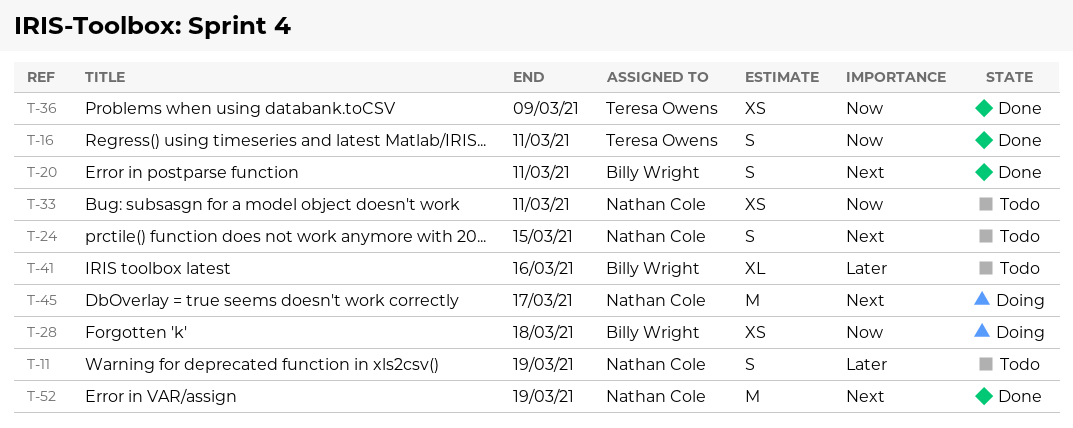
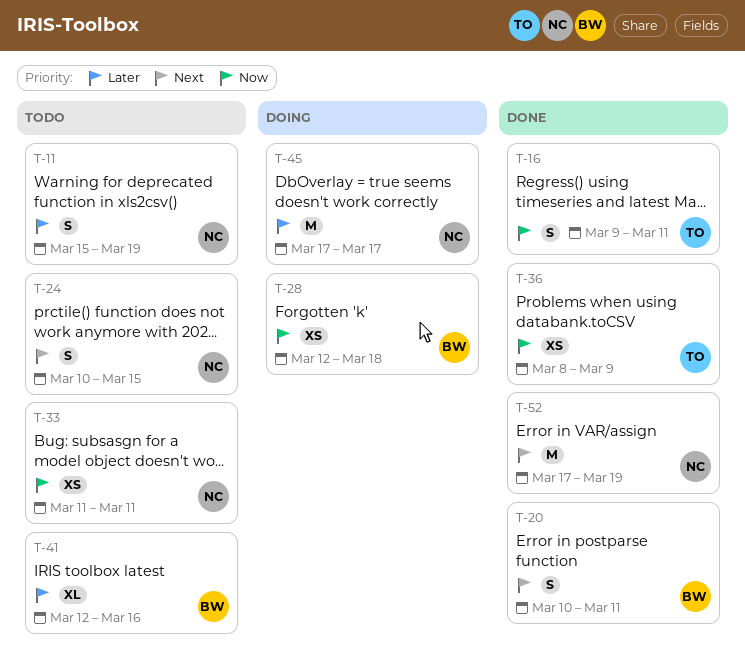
T-45, priority: Next -> Later

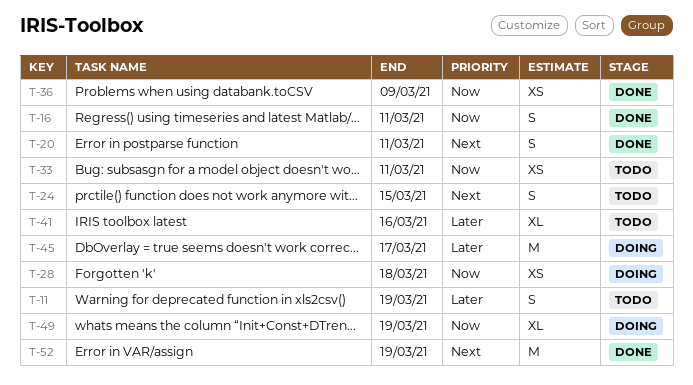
T-49: none -> present

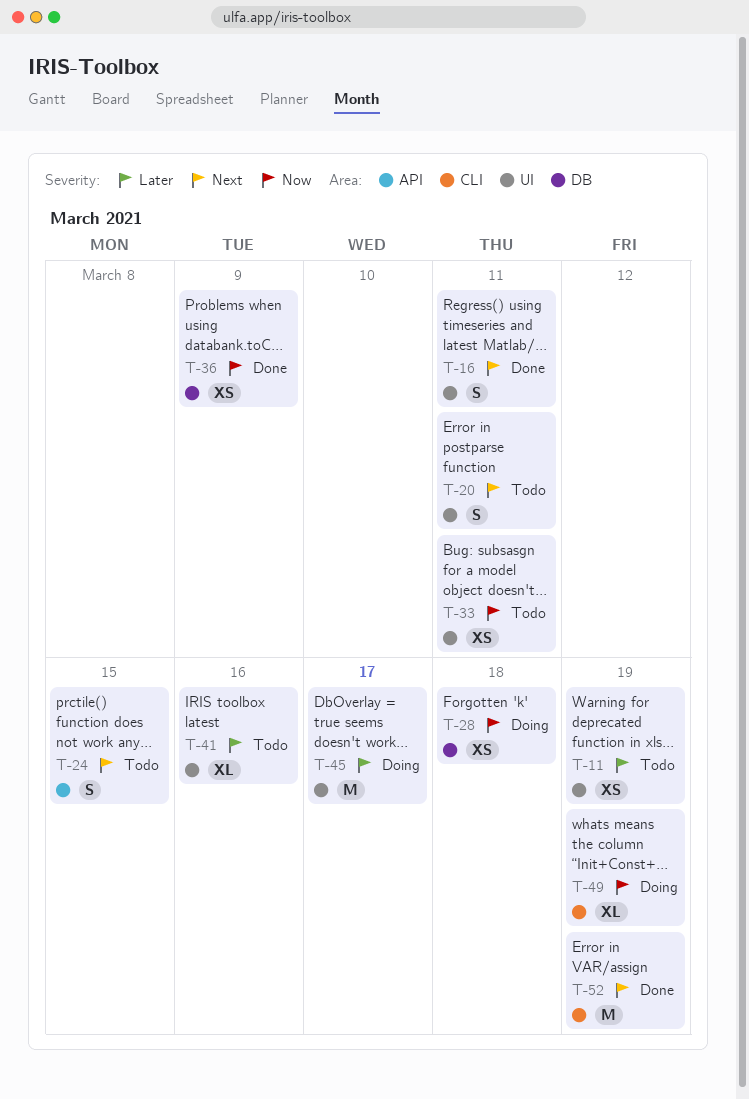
T-11, estimate: S -> XS
T-16, priority: Now -> Next
T-20, status: Done -> Todo

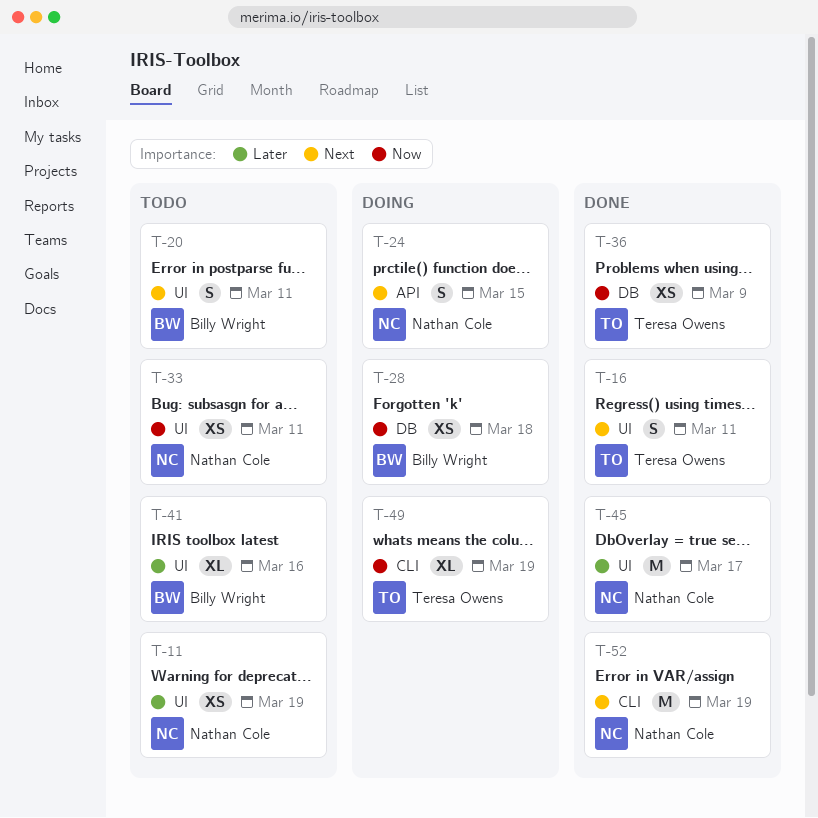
T-24, status: Todo -> Doing
T-45, status: Doing -> Done

